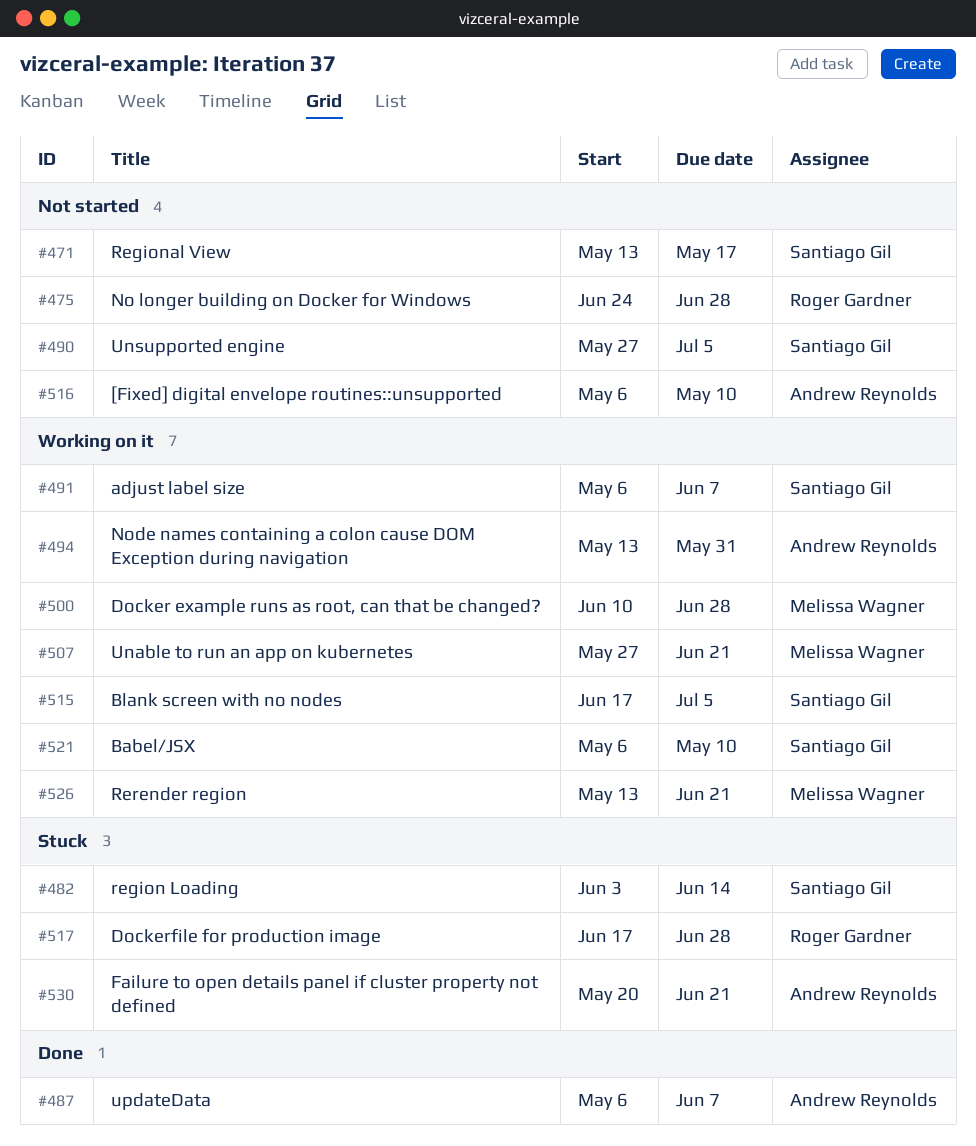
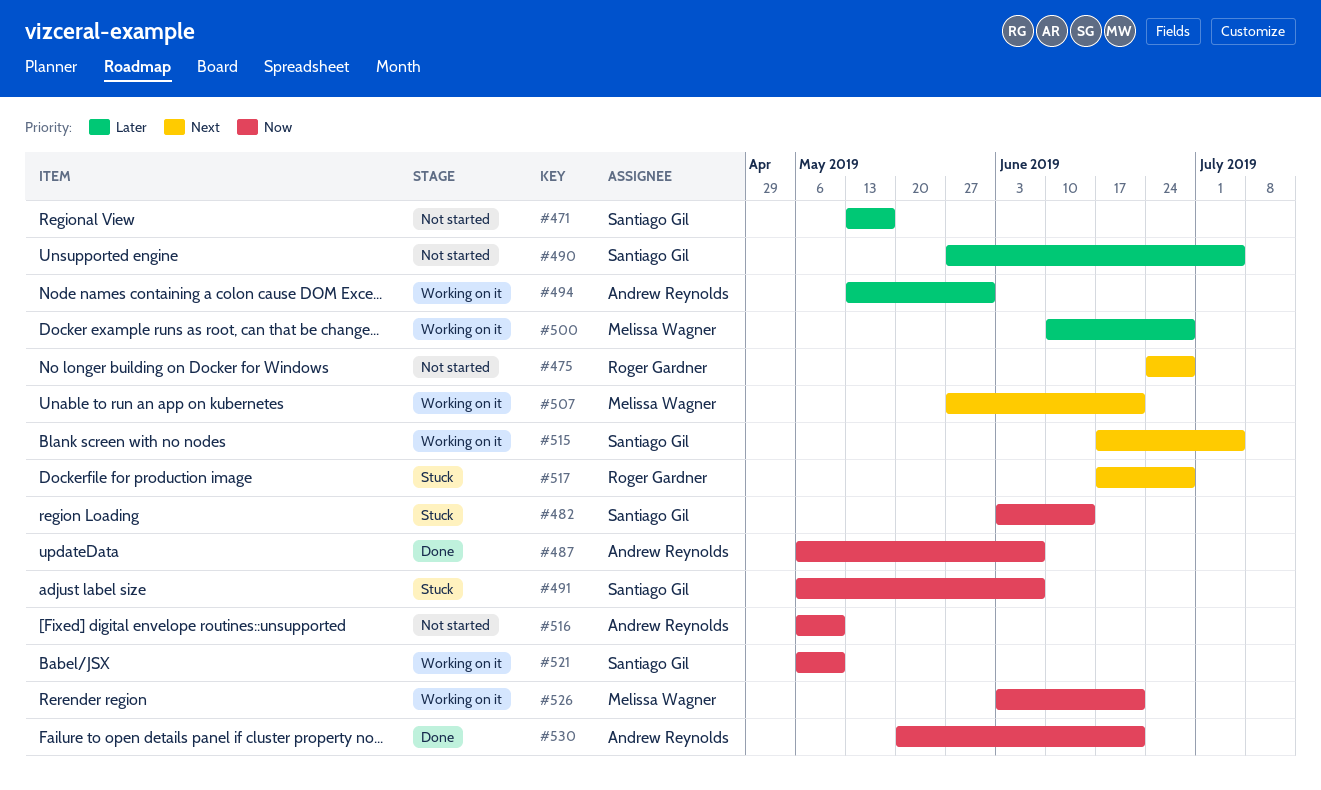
#491, status: Working on it -> Stuck
#526, start: May 13 -> Jun 3
#530, status: Stuck -> Done

